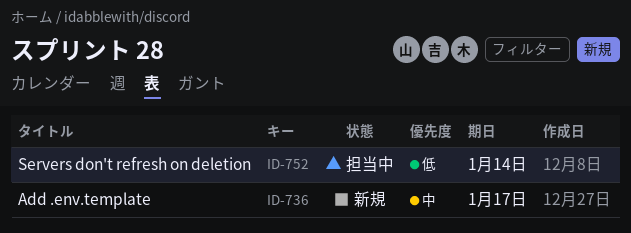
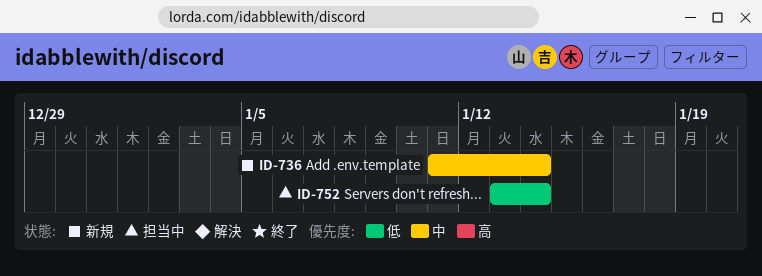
ID-736, due: Jan 17 -> Jan 14

